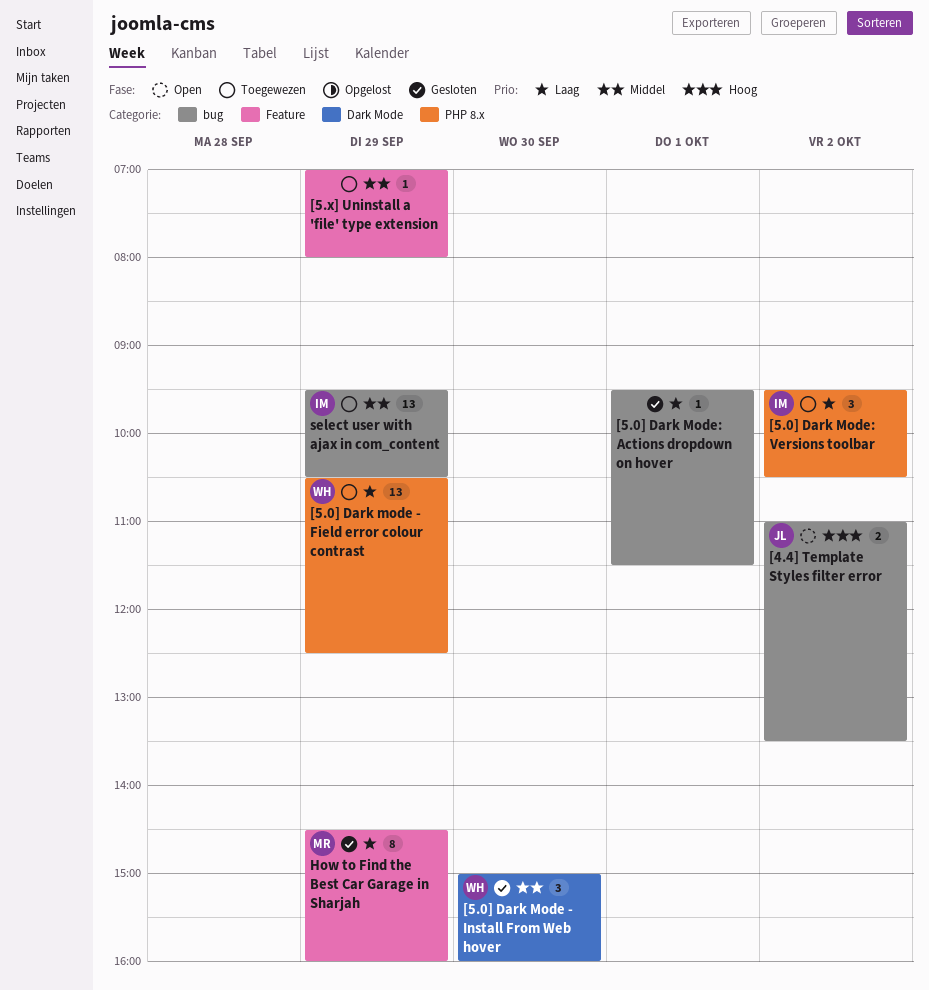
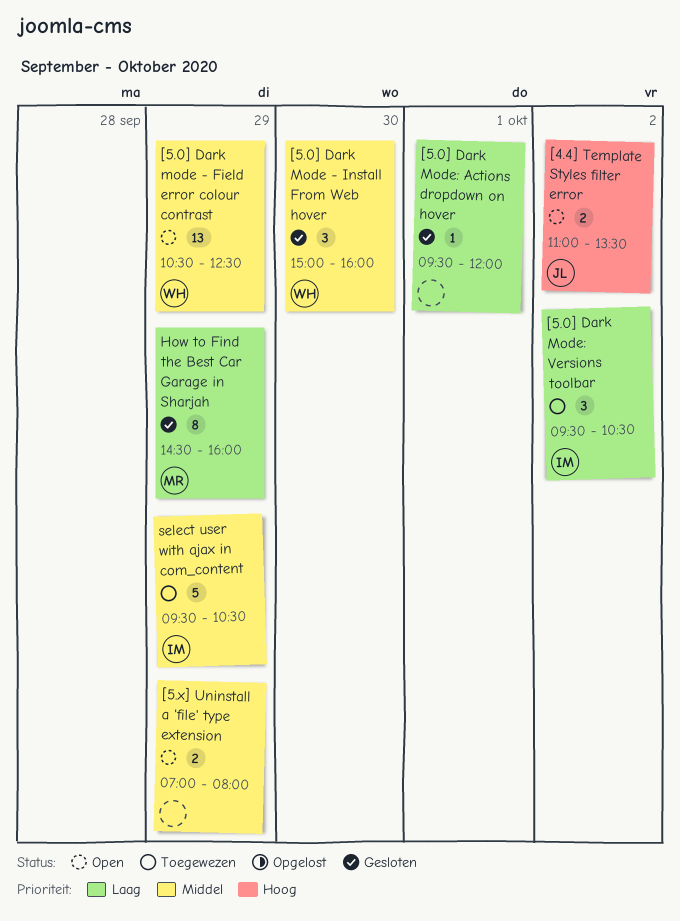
[5.0] Dark mode - Field error colour contrast, status: Toegewezen -> Open
[5.0] Dark mode - Field error colour contrast, priority: Laag -> Middel
[5.0] Dark Mode: Actions dropdown on hover, ends: 11:30 -> 12:00
[5.x] Uninstall a 'file' type extension, status: Toegewezen -> Open
[5.x] Uninstall a 'file' type extension, estimate: 1 -> 2
select user with ajax in com_content, estimate: 13 -> 5

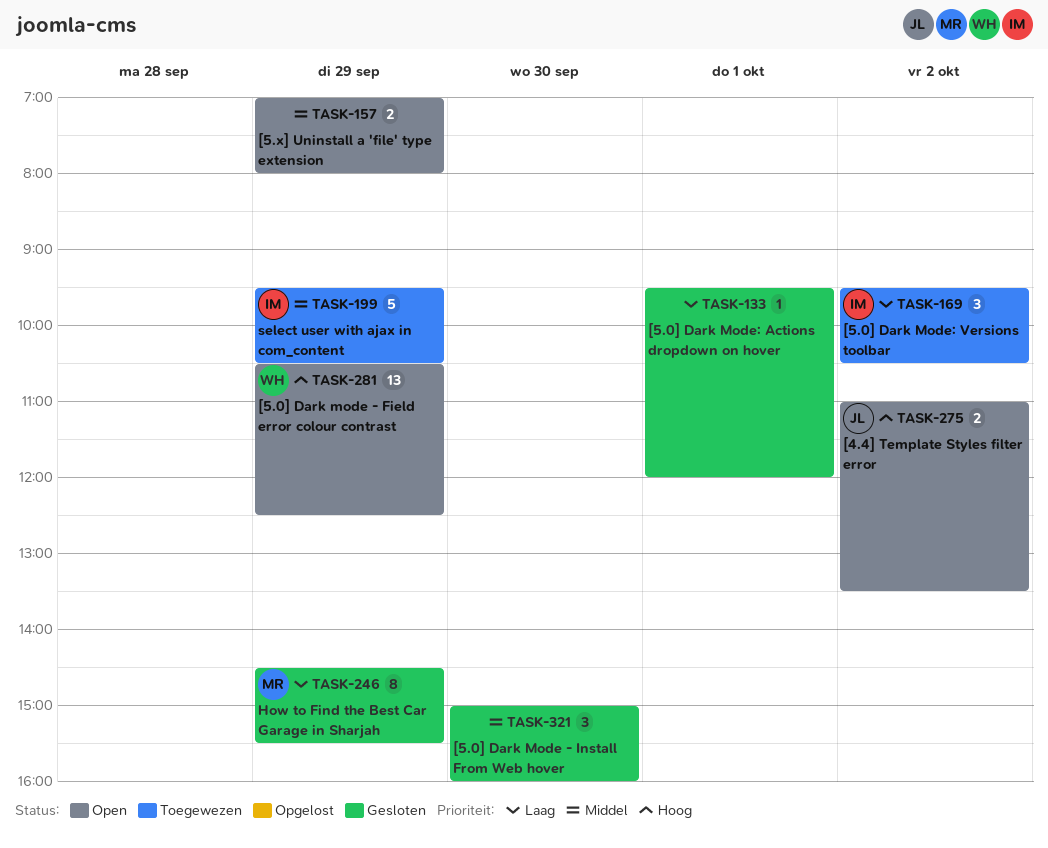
[5.0] Dark mode - Field error colour contrast, priority: Middel -> Hoog
[5.0] Dark Mode - Install From Web hover, owner: WH -> none
How to Find the Best Car Garage in Sharjah, ends: 16:00 -> 15:30

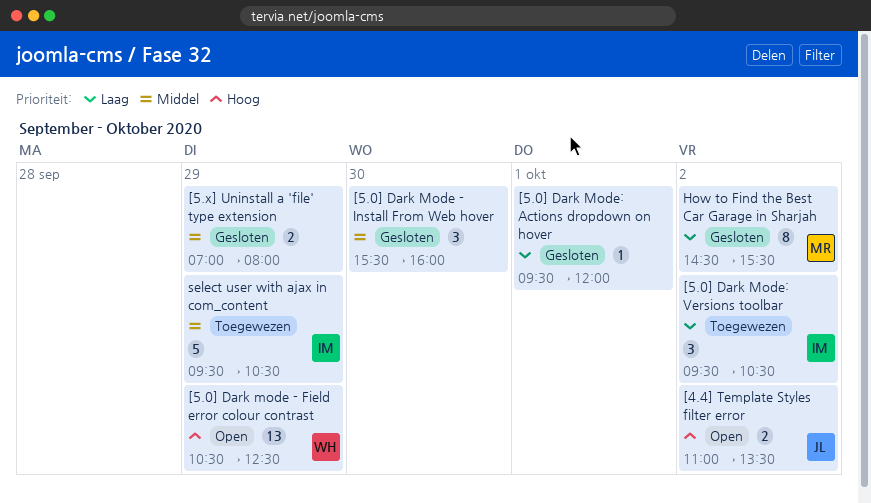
[5.0] Dark Mode - Install From Web hover, begins: 15:00 -> 15:30
[5.x] Uninstall a 'file' type extension, status: Open -> Gesloten
How to Find the Best Car Garage in Sharjah, day: Sep 29 -> Oct 2

